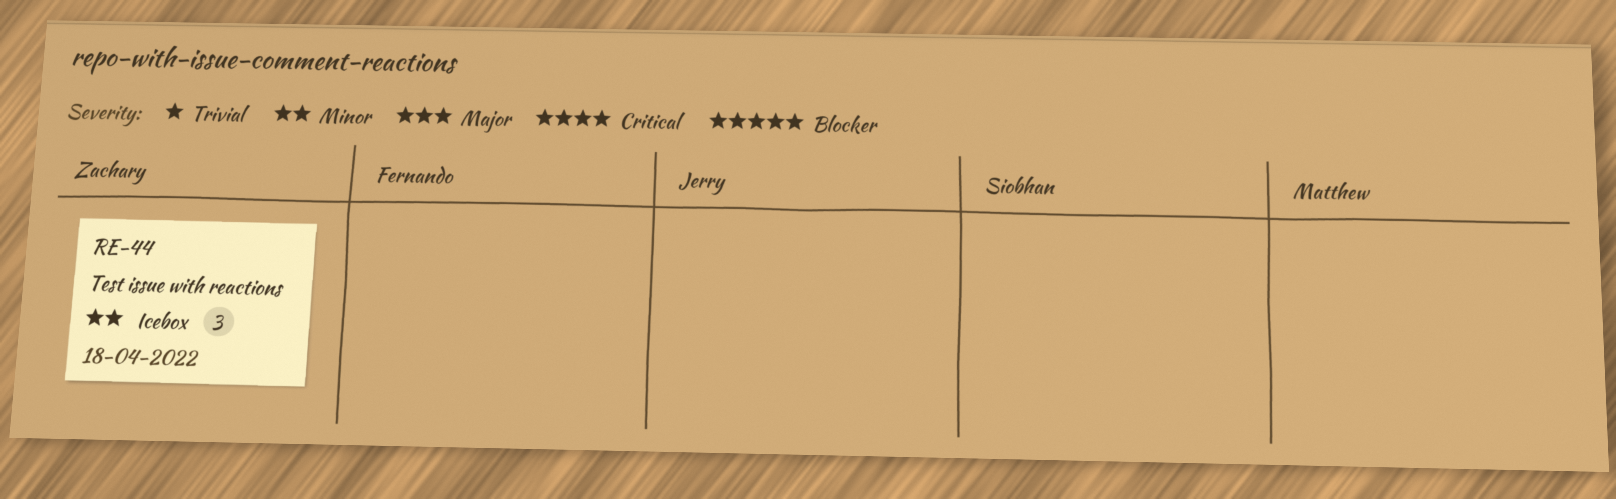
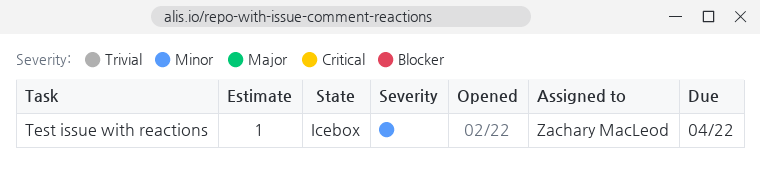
Test issue with reactions, estimate: 3 -> 1
Test issue with reactions, due: Apr 18 -> Apr 22

